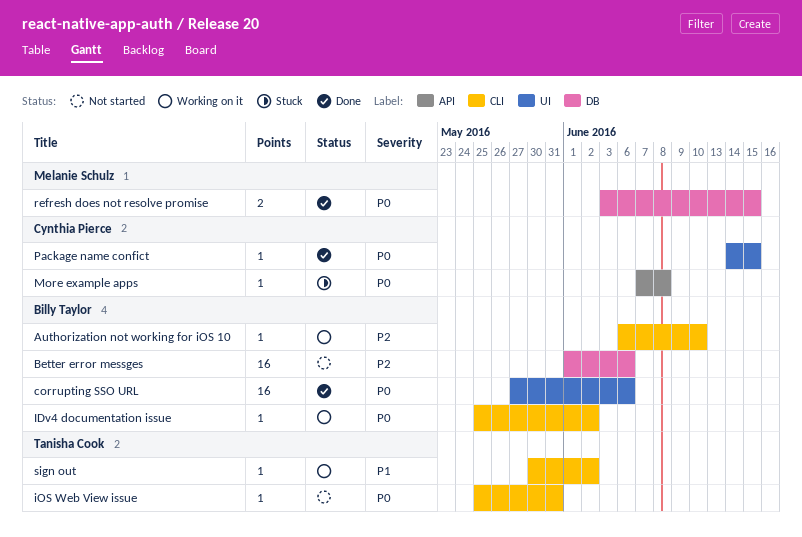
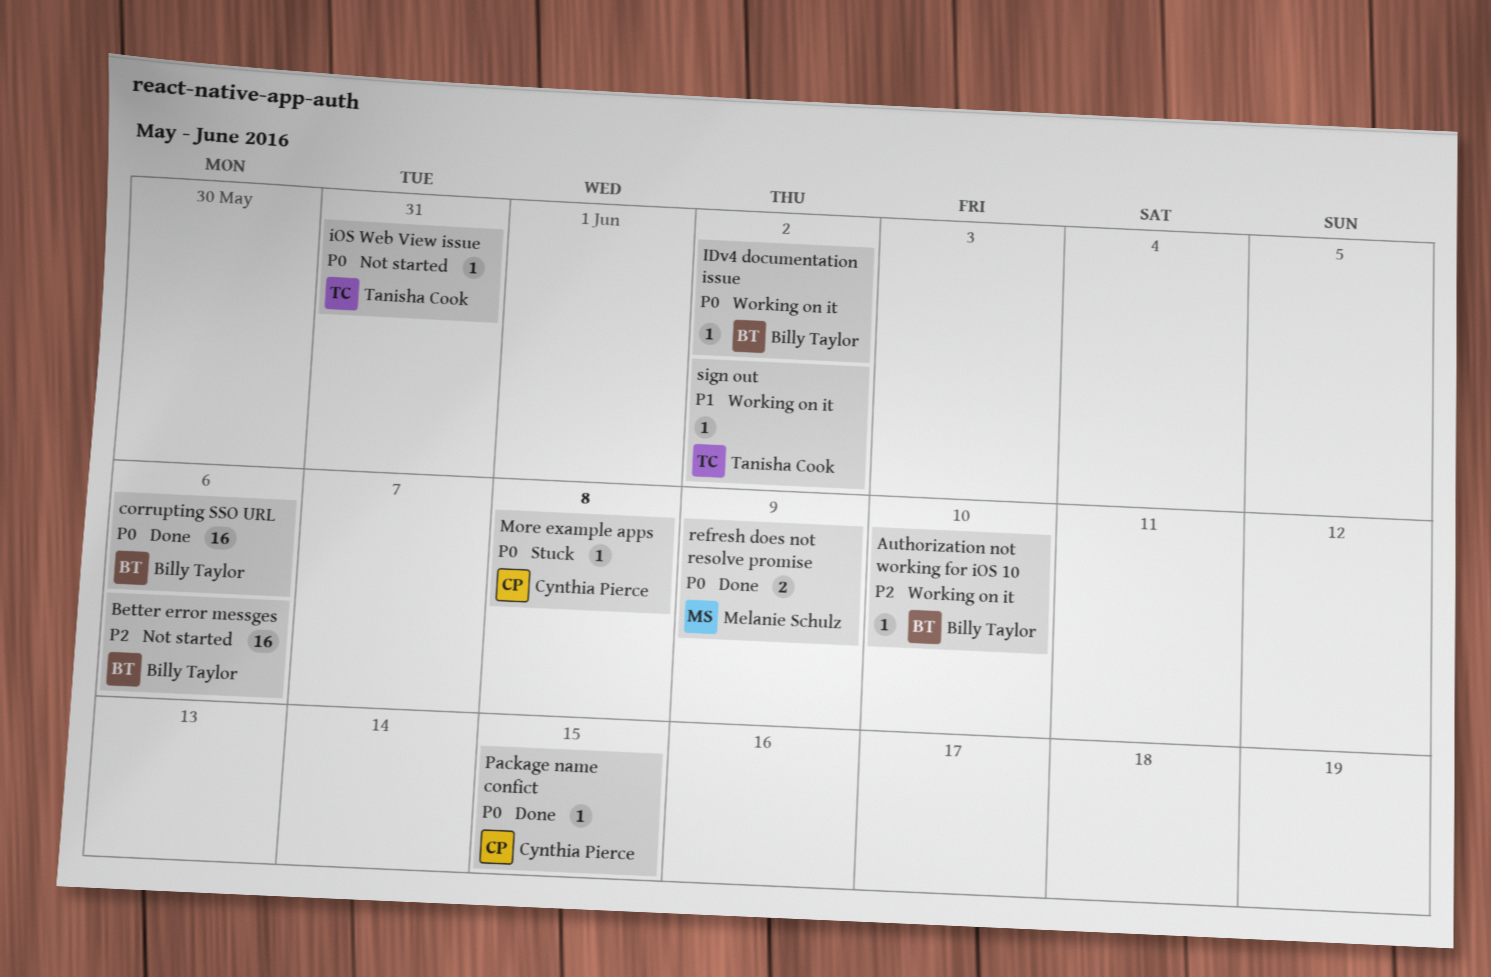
refresh does not resolve promise, due: Jun 15 -> Jun 9

